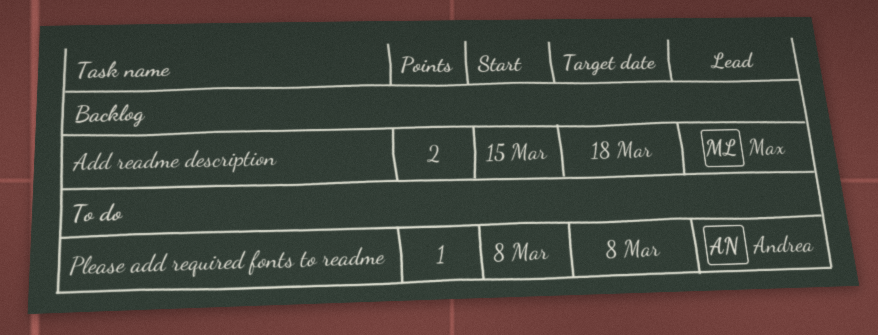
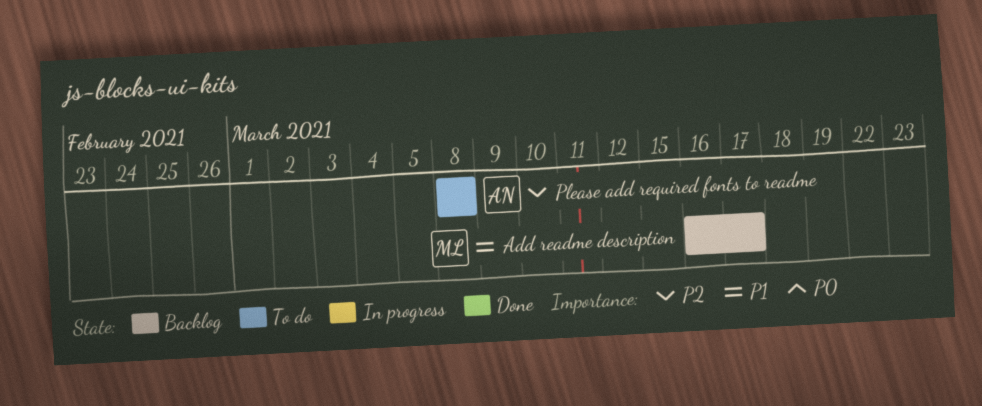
Add readme description, start: Mar 15 -> Mar 16
Add readme description, due: Mar 18 -> Mar 17

